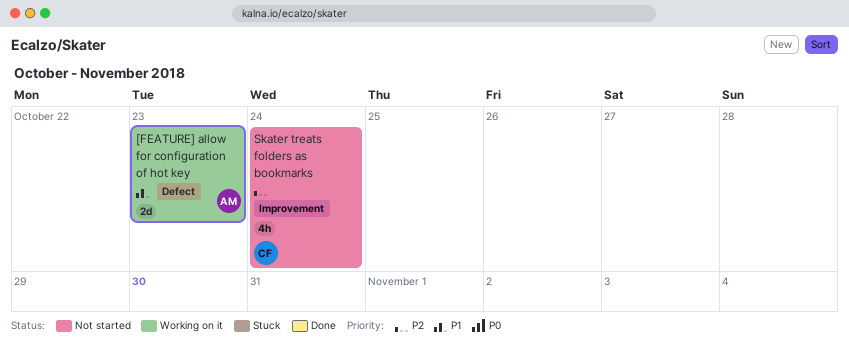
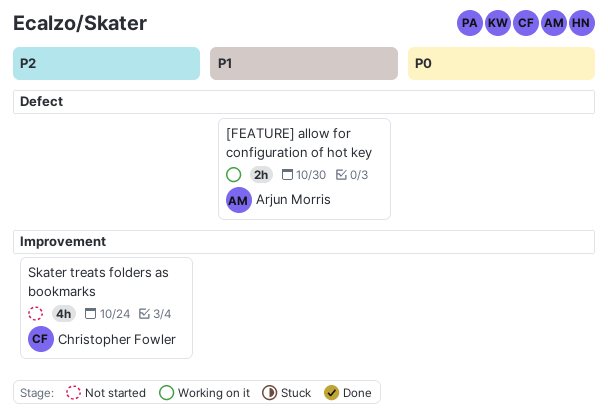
[FEATURE] allow for configuration of hot key, estimate: 2d -> 2h
[FEATURE] allow for configuration of hot key, due: Oct 23 -> Oct 30

